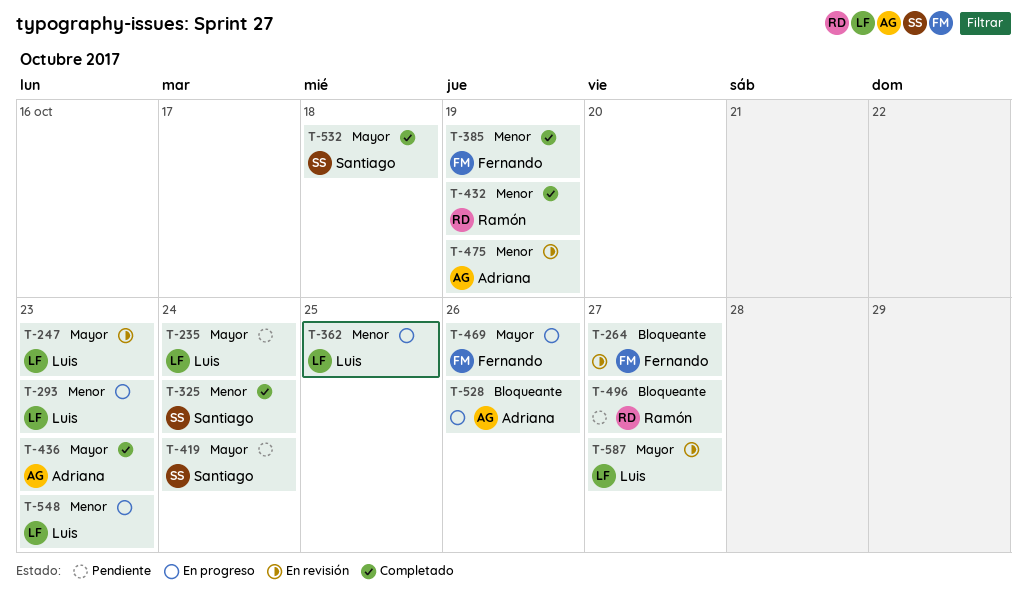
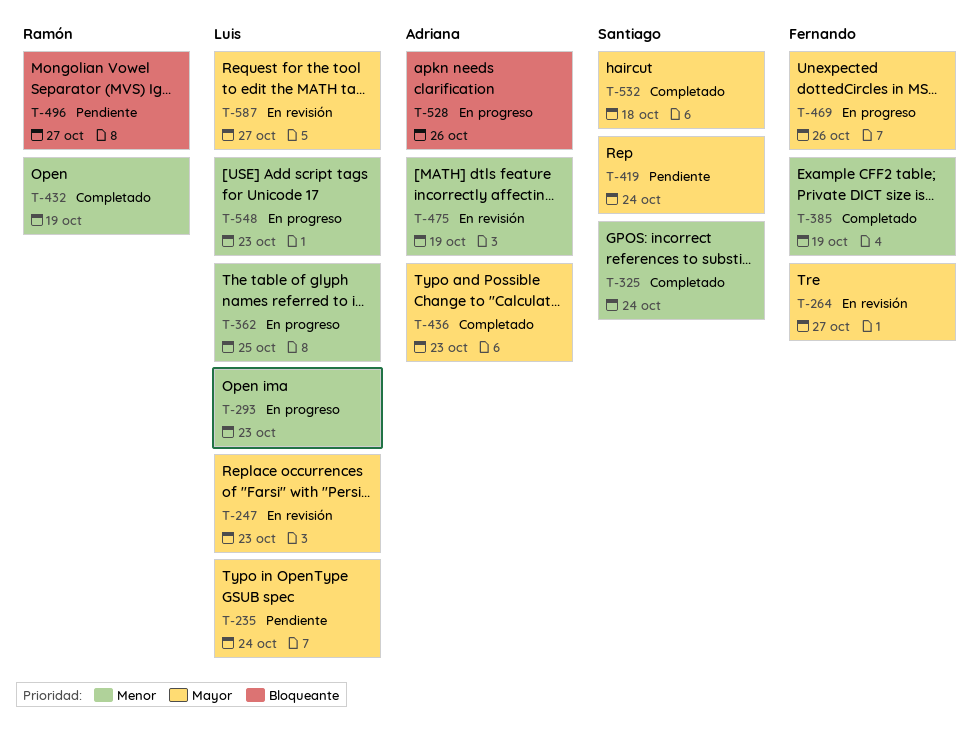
T-264, priority: Bloqueante -> Mayor

